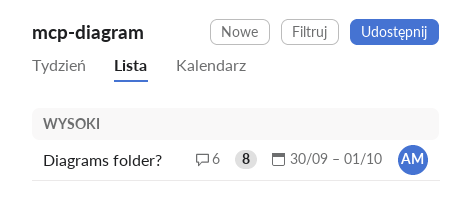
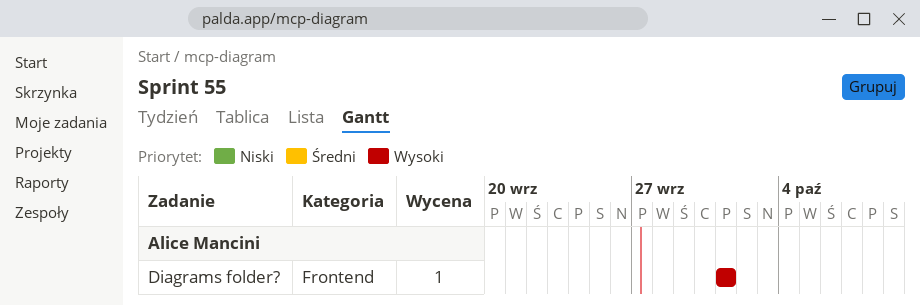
Diagrams folder?, estimate: 8 -> 1
Diagrams folder?, start: Sep 30 -> Oct 1

